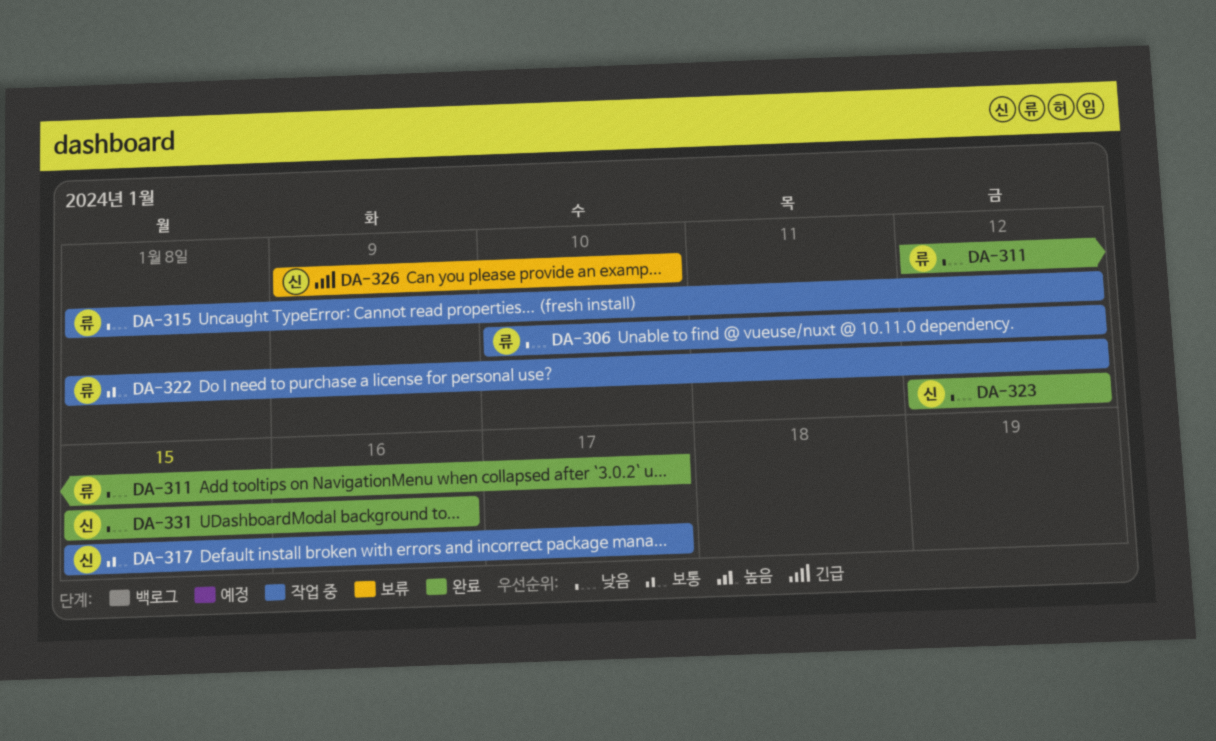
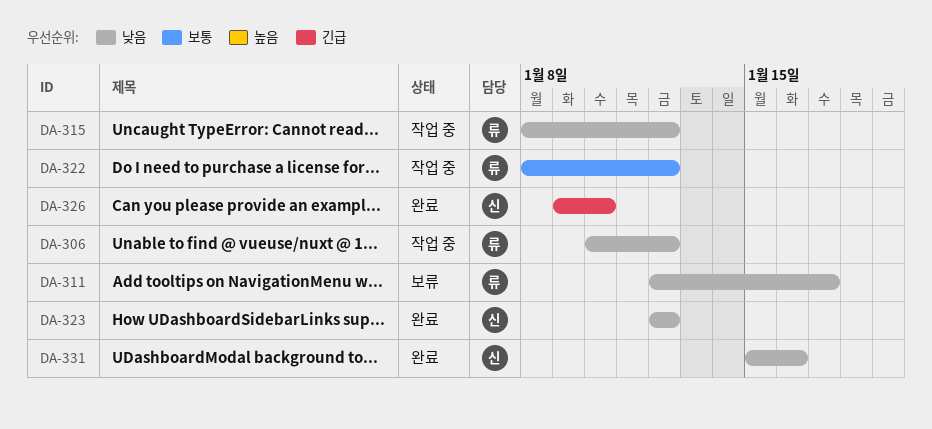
DA-311, status: 완료 -> 보류
DA-317: present -> none
DA-326, status: 보류 -> 완료

